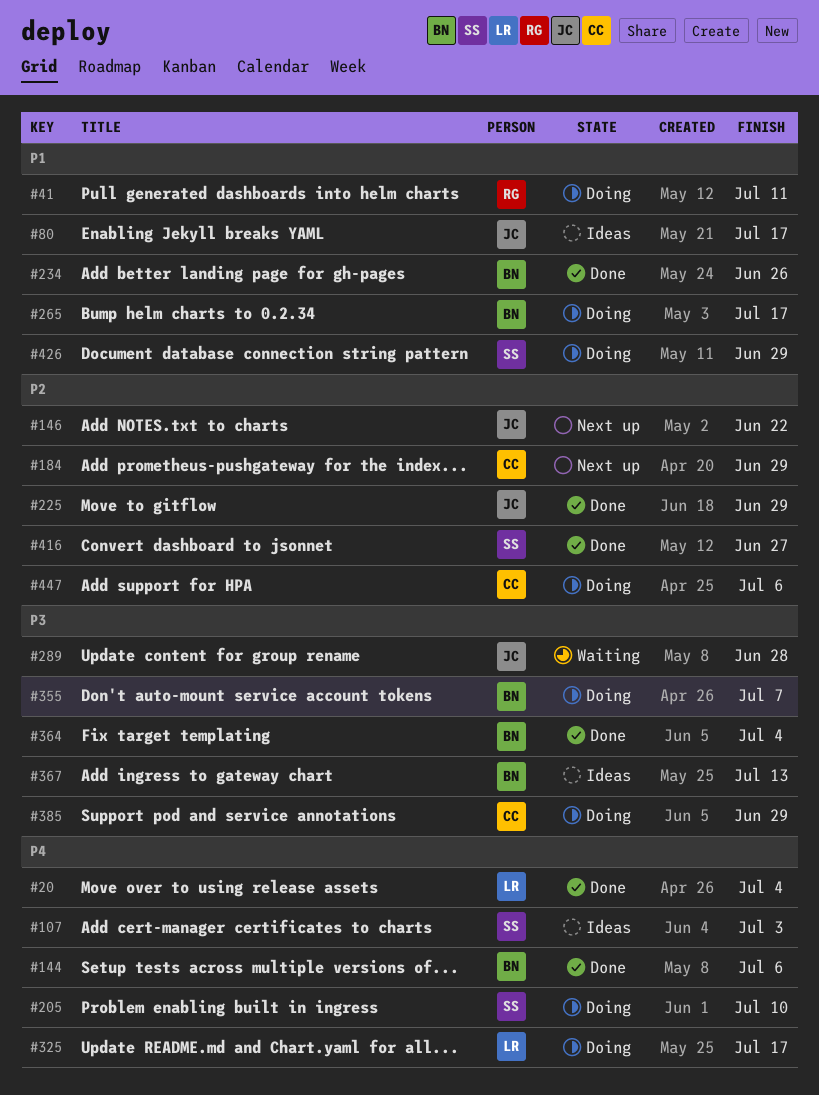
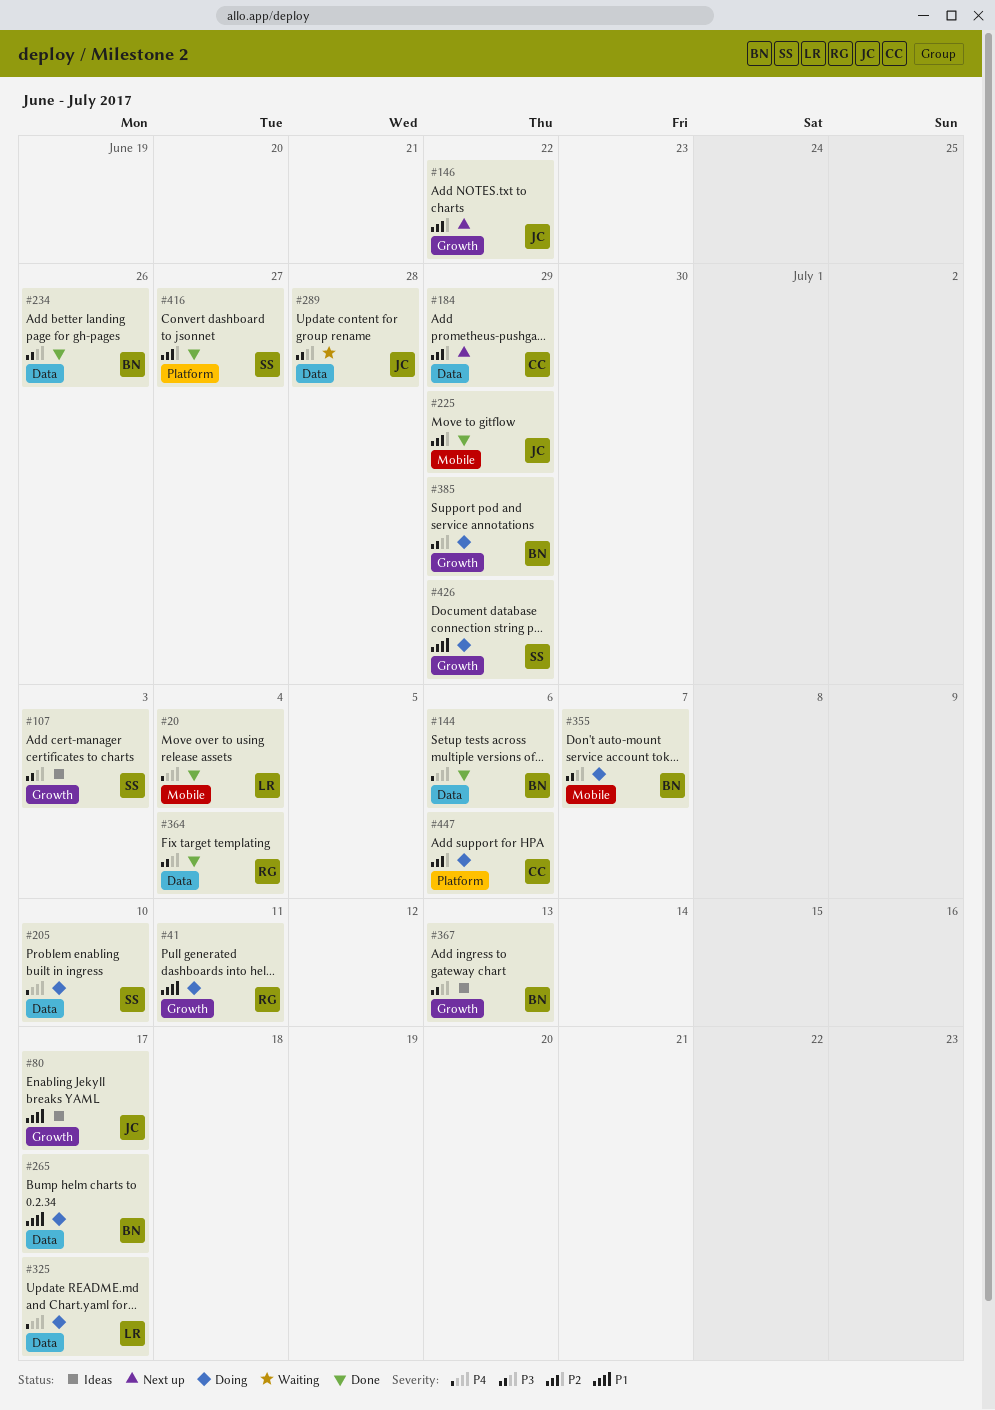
#107, priority: P4 -> P3
#234, priority: P1 -> P3
#364, owner: BN -> RG
#385, owner: CC -> BN

